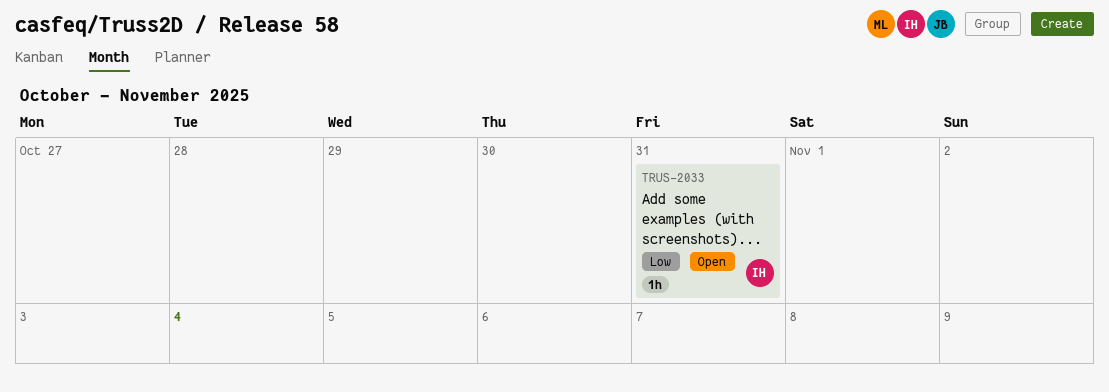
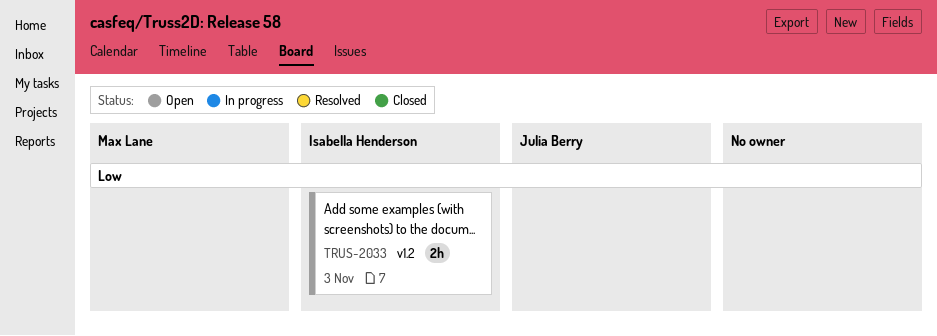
TRUS-2033, estimate: 1h -> 2h
TRUS-2033, due: Oct 31 -> Nov 3

